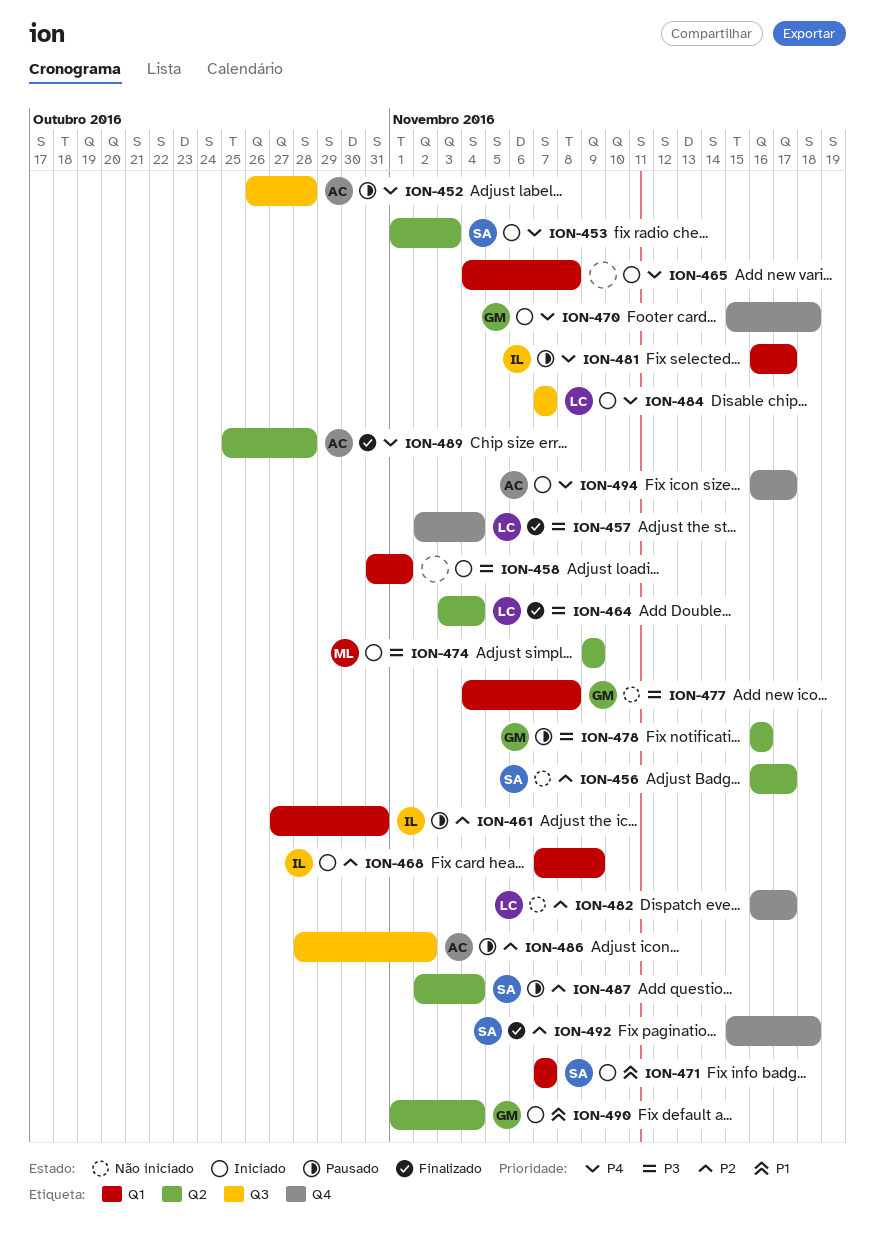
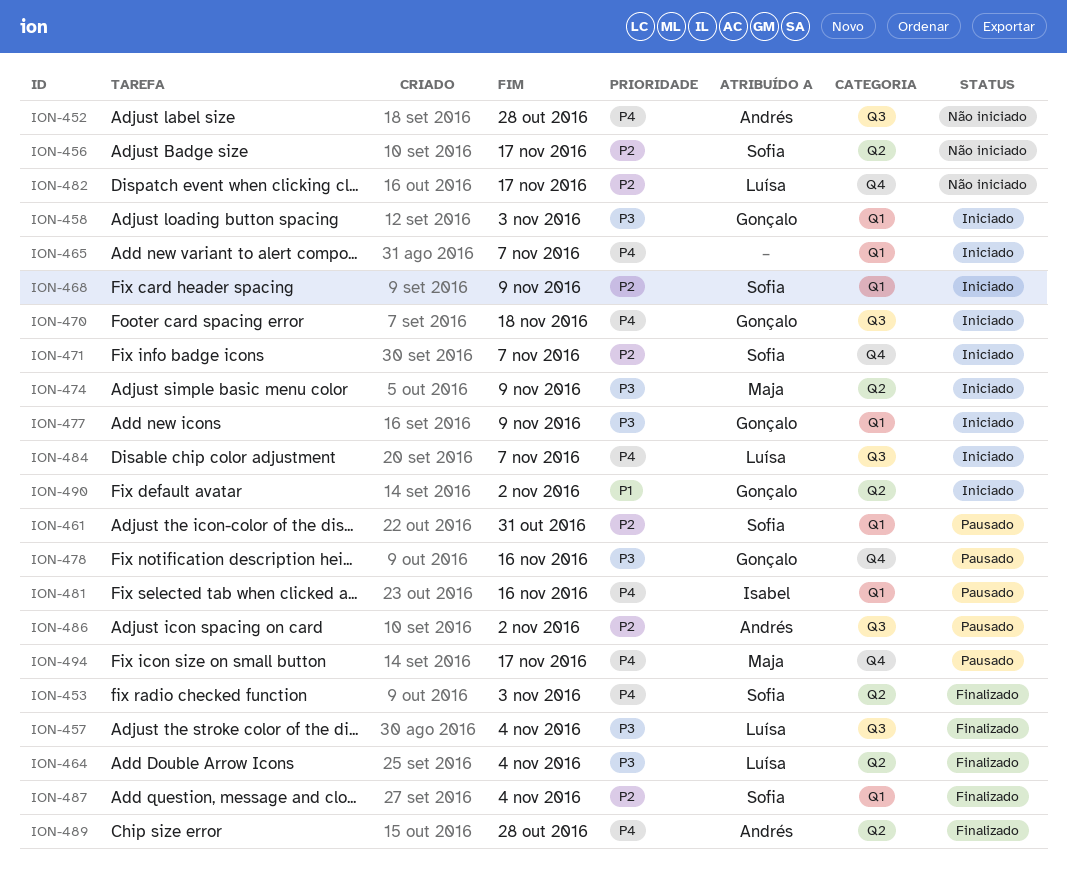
ION-452, status: Pausado -> Não iniciado
ION-453, status: Iniciado -> Finalizado
ION-457, label: Q4 -> Q3
ION-458, owner: none -> Gonçalo
ION-458, due: Nov 1 -> Nov 3
ION-461, owner: Isabel -> Sofia
ION-465, due: Nov 8 -> Nov 7
ION-468, owner: Isabel -> Sofia
ION-470, label: Q4 -> Q3
ION-471, priority: P1 -> P2
ION-471, label: Q1 -> Q4
ION-477, status: Não iniciado -> Iniciado
ION-477, due: Nov 8 -> Nov 9
ION-478, label: Q2 -> Q4
ION-481, due: Nov 17 -> Nov 16
ION-487, status: Pausado -> Finalizado
ION-487, label: Q2 -> Q1
ION-490, due: Nov 4 -> Nov 2
ION-492: present -> none
ION-494, status: Iniciado -> Pausado
ION-494, owner: Andrés -> Maja

